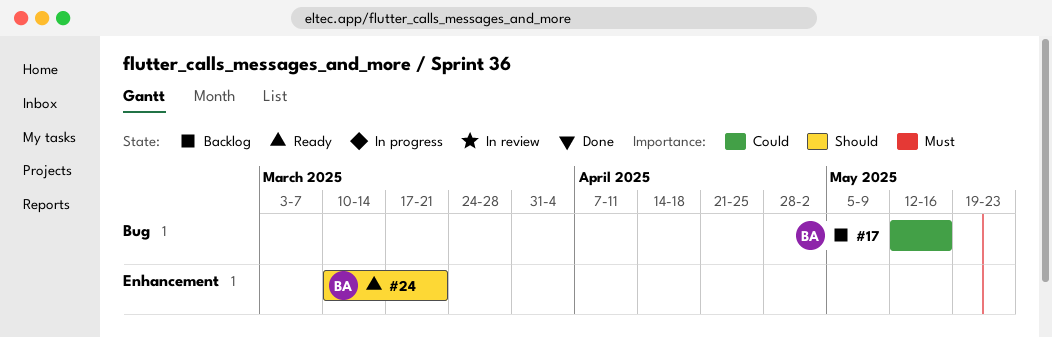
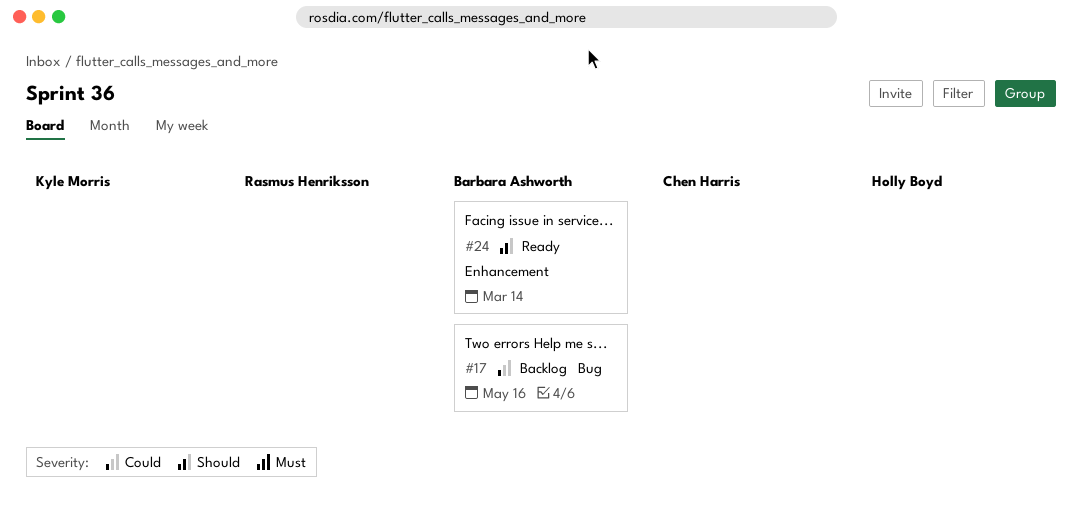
#24, due: Mar 21 -> Mar 14

